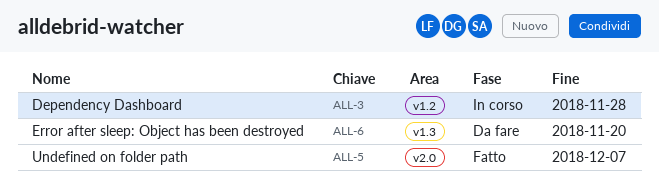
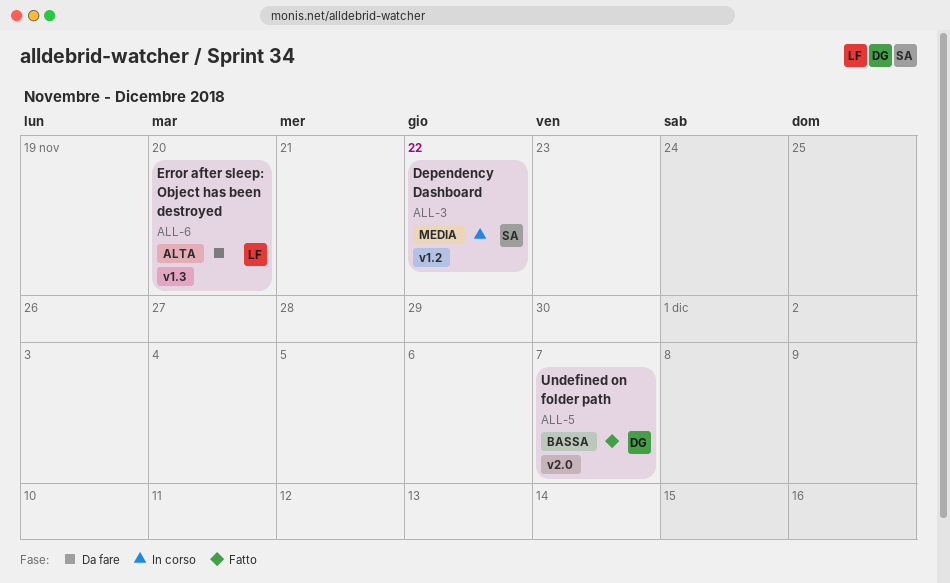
ALL-3, due: Nov 28 -> Nov 22

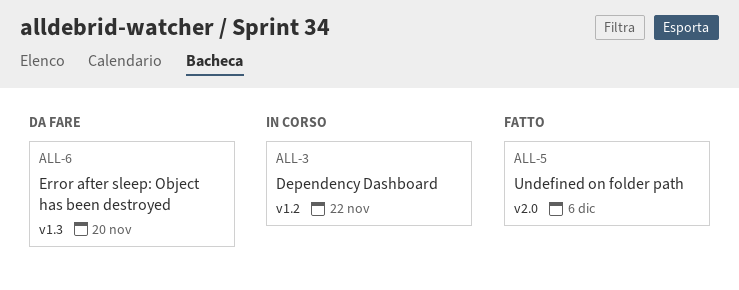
ALL-5, due: Dec 7 -> Dec 6

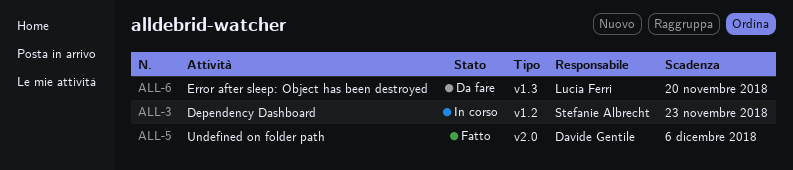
ALL-3, due: Nov 22 -> Nov 23

